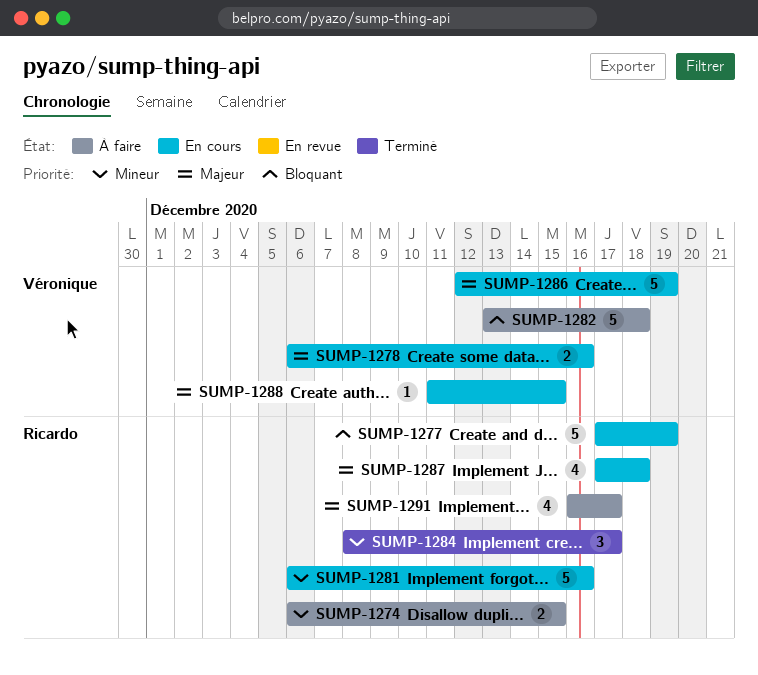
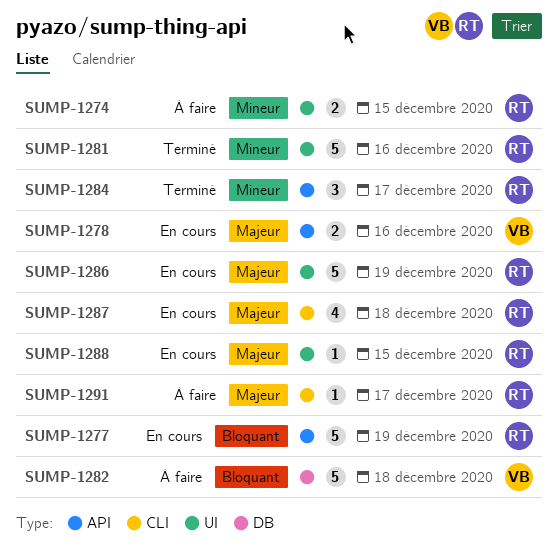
SUMP-1281, status: En cours -> Terminé
SUMP-1286, owner: Véronique -> Ricardo
SUMP-1288, owner: Véronique -> Ricardo
SUMP-1291, estimate: 4 -> 1

